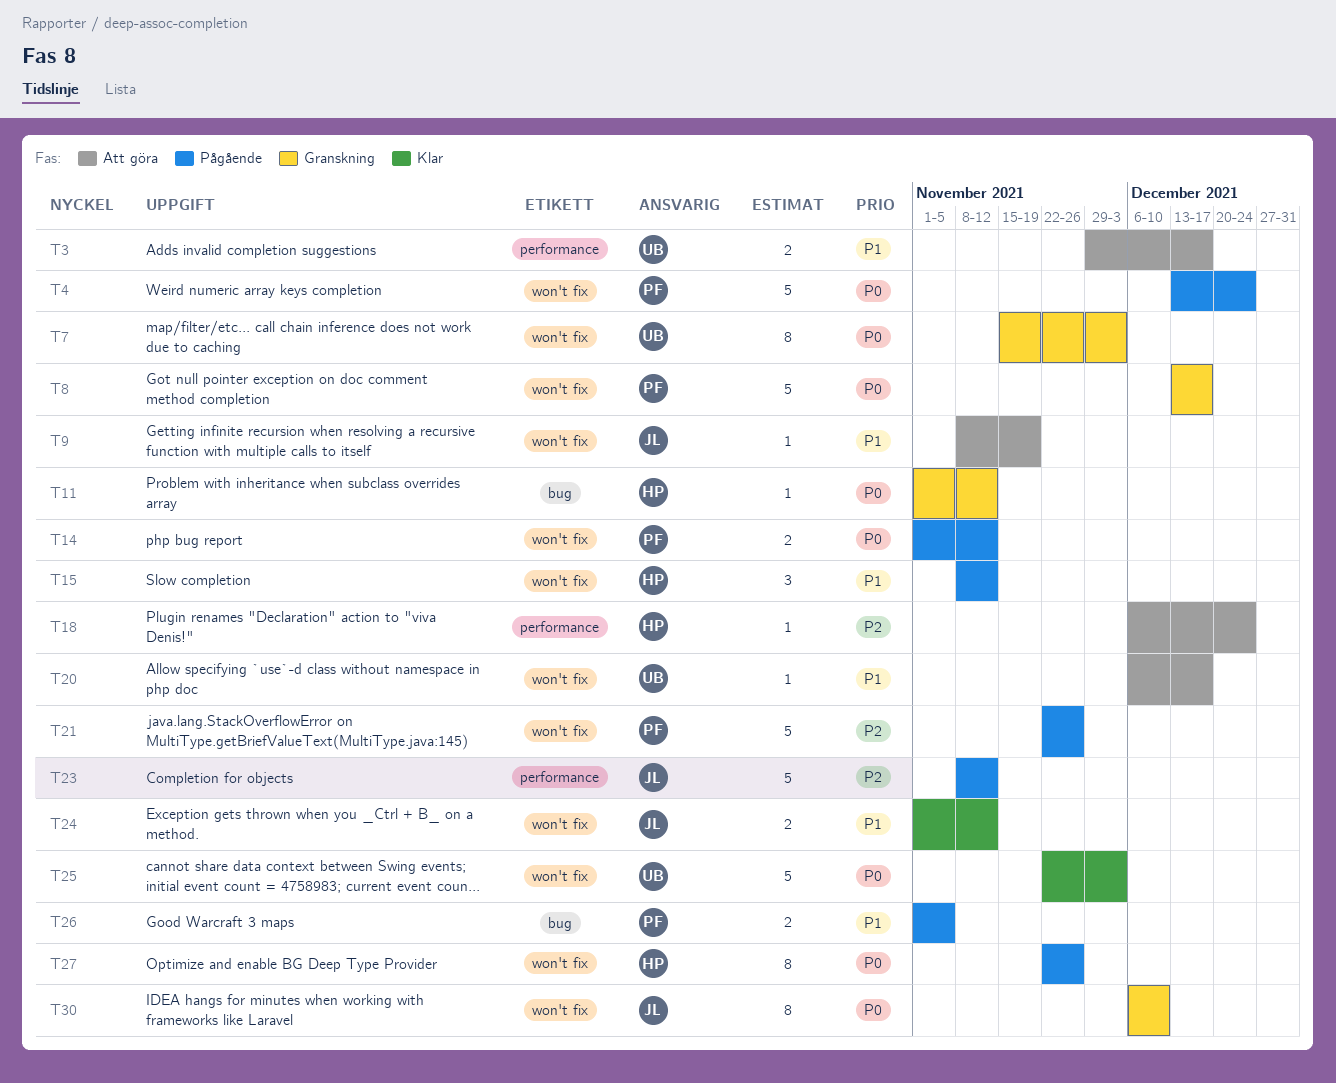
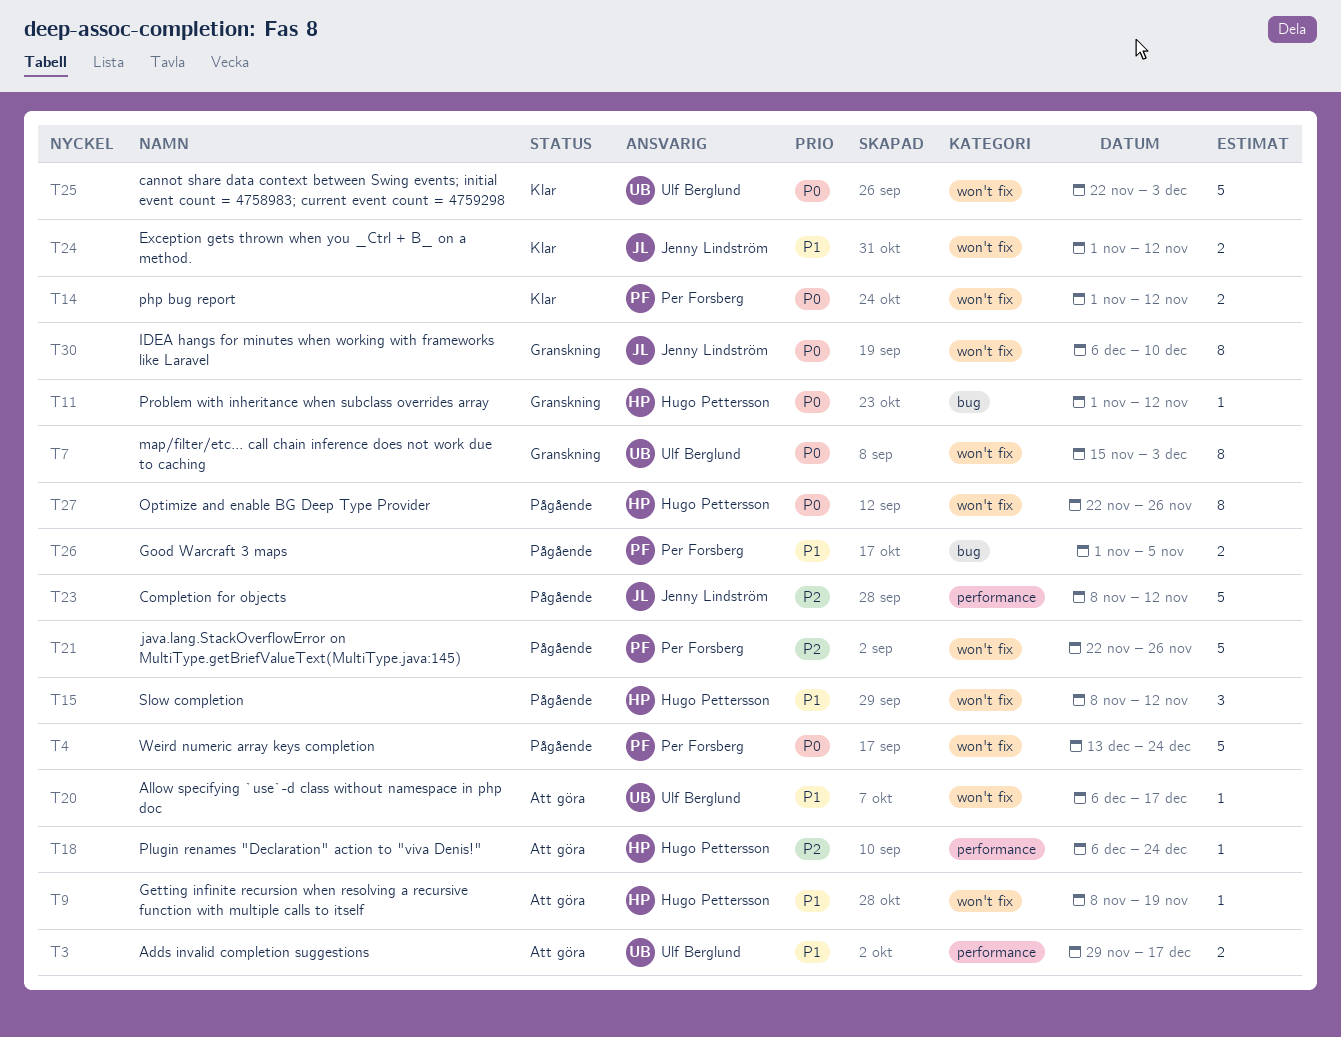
T8: present -> none
T9, owner: Jenny Lindström -> Hugo Pettersson
T14, status: Pågående -> Klar

